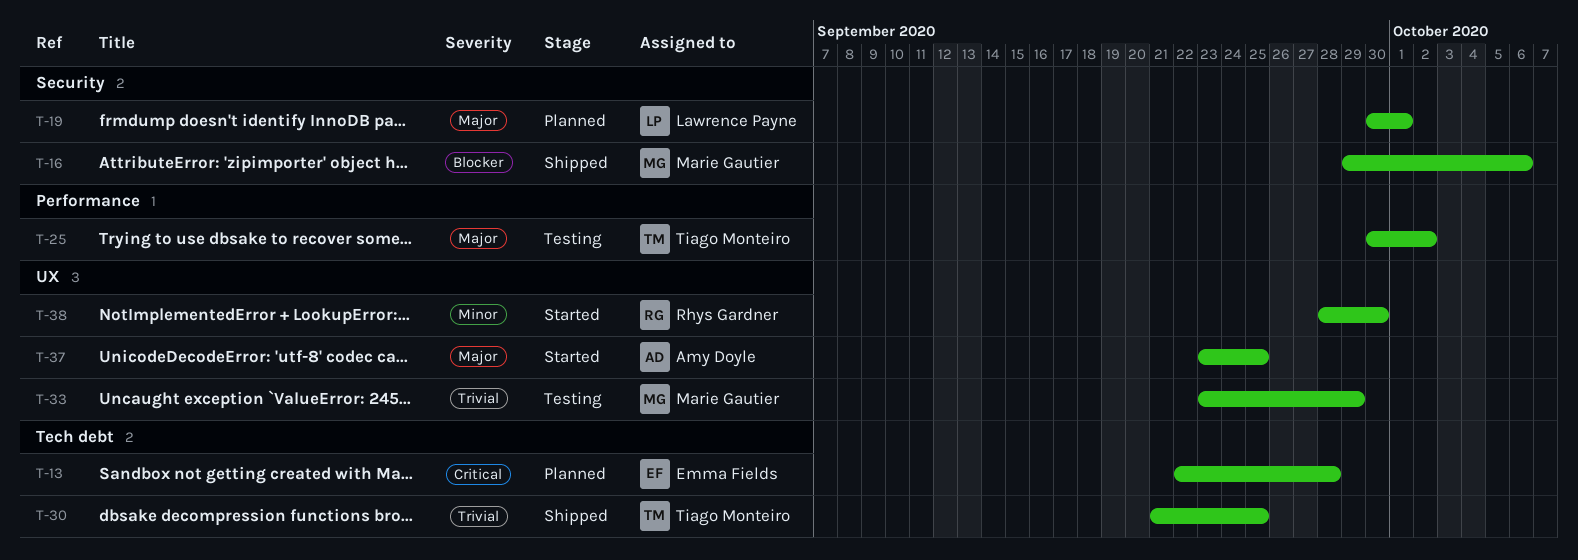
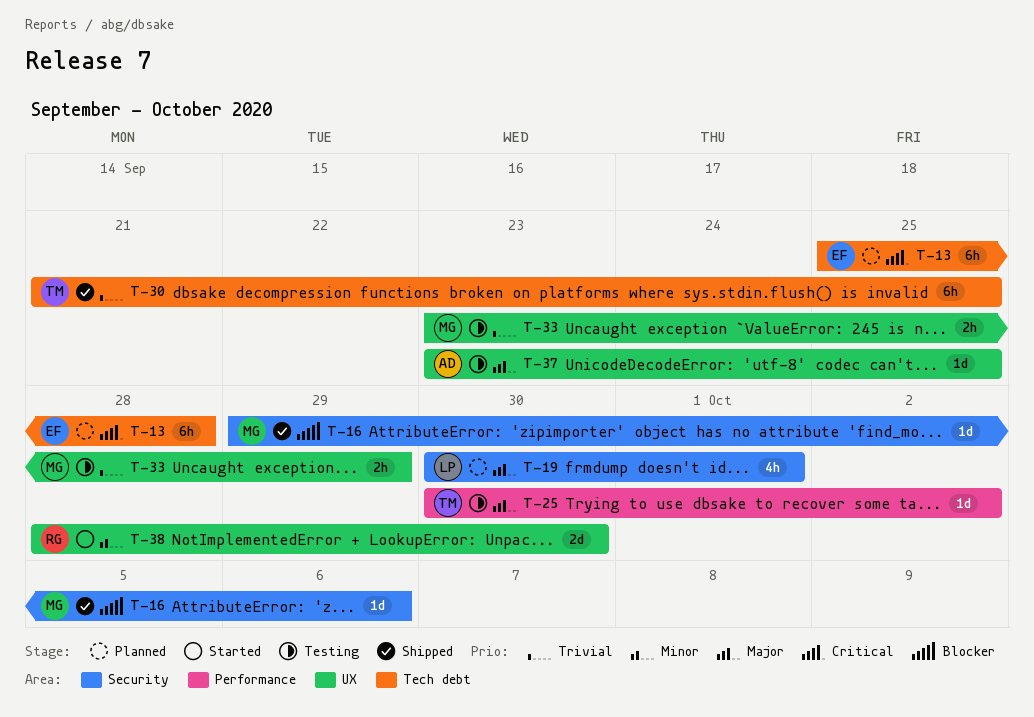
T-13, start: Sep 22 -> Sep 25
T-37, status: Started -> Testing

